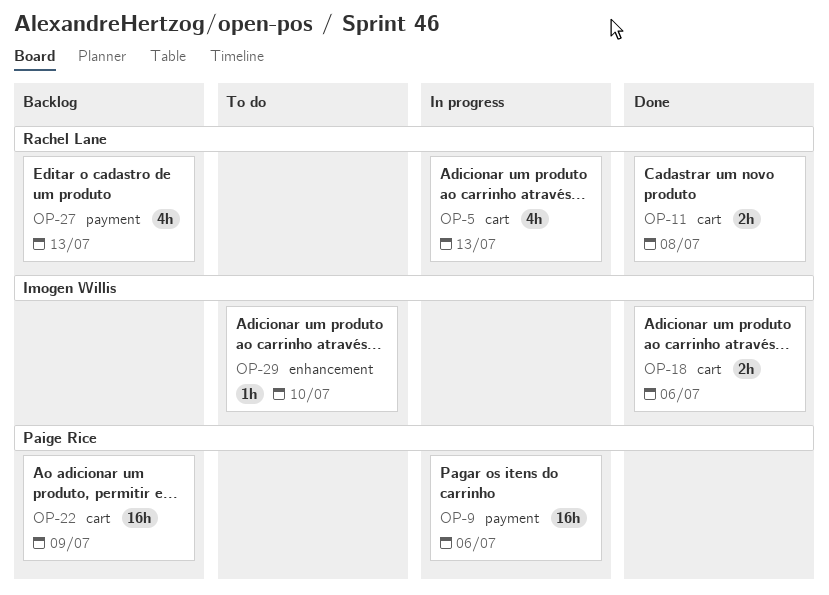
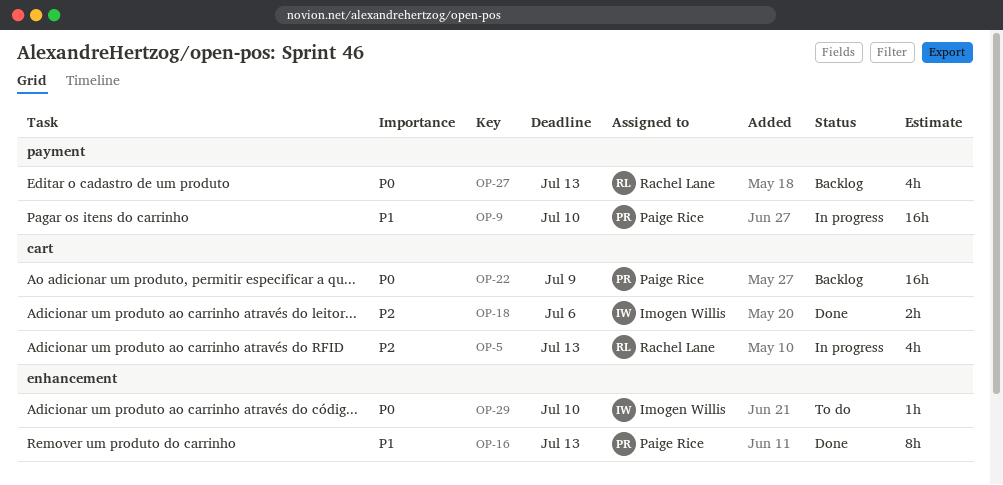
OP-9, due: Jul 6 -> Jul 10
OP-11: present -> none
OP-16: none -> present

